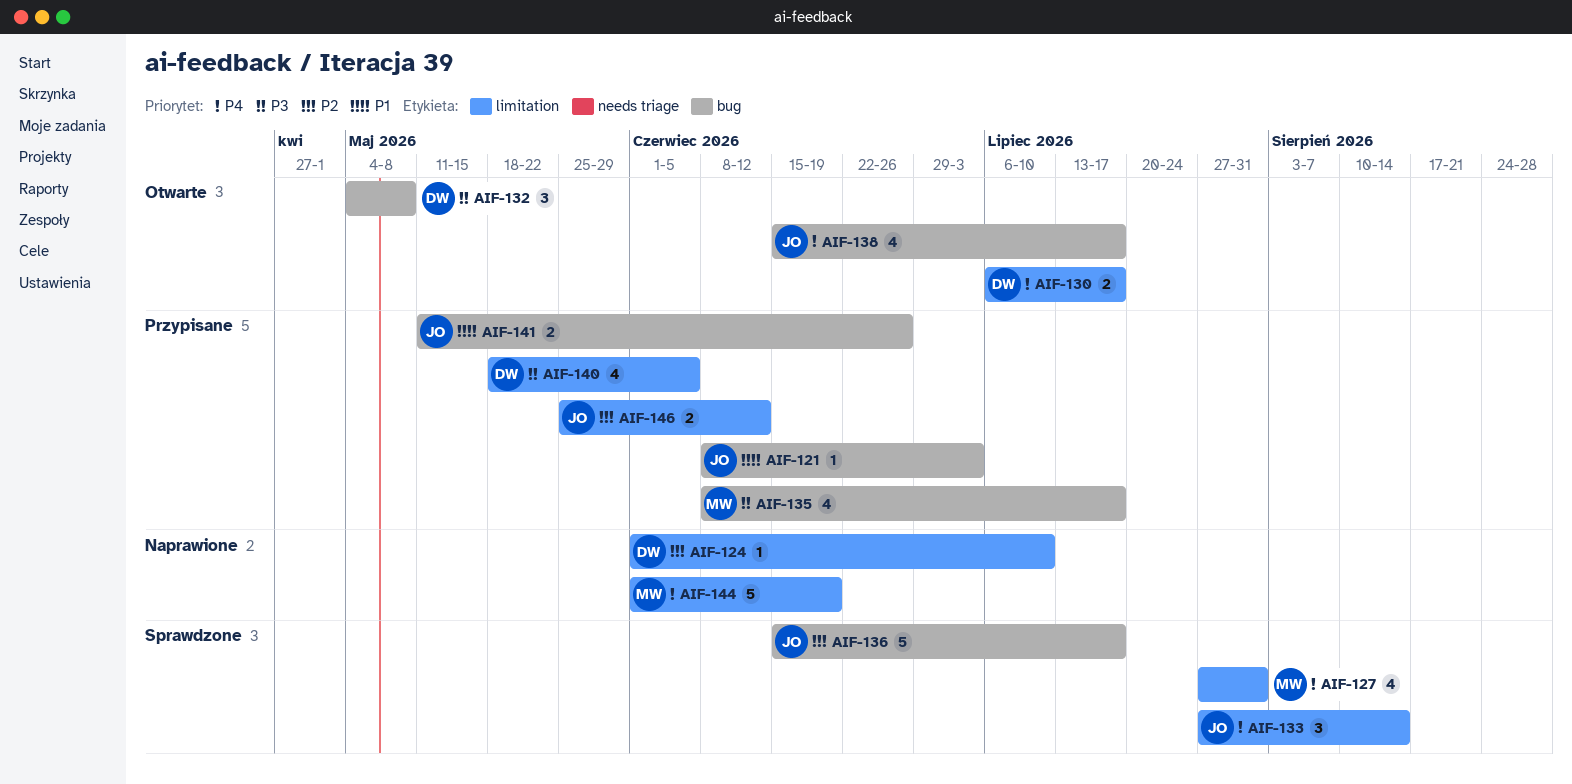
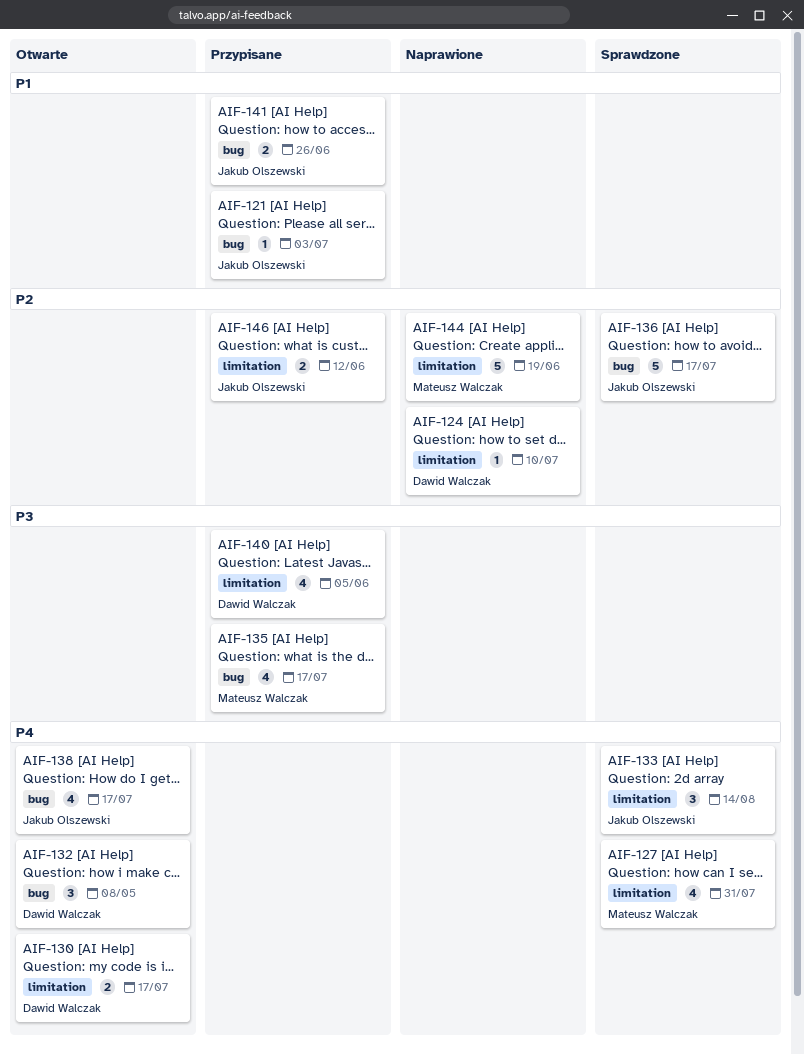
AIF-132, priority: P3 -> P4
AIF-144, priority: P4 -> P2

